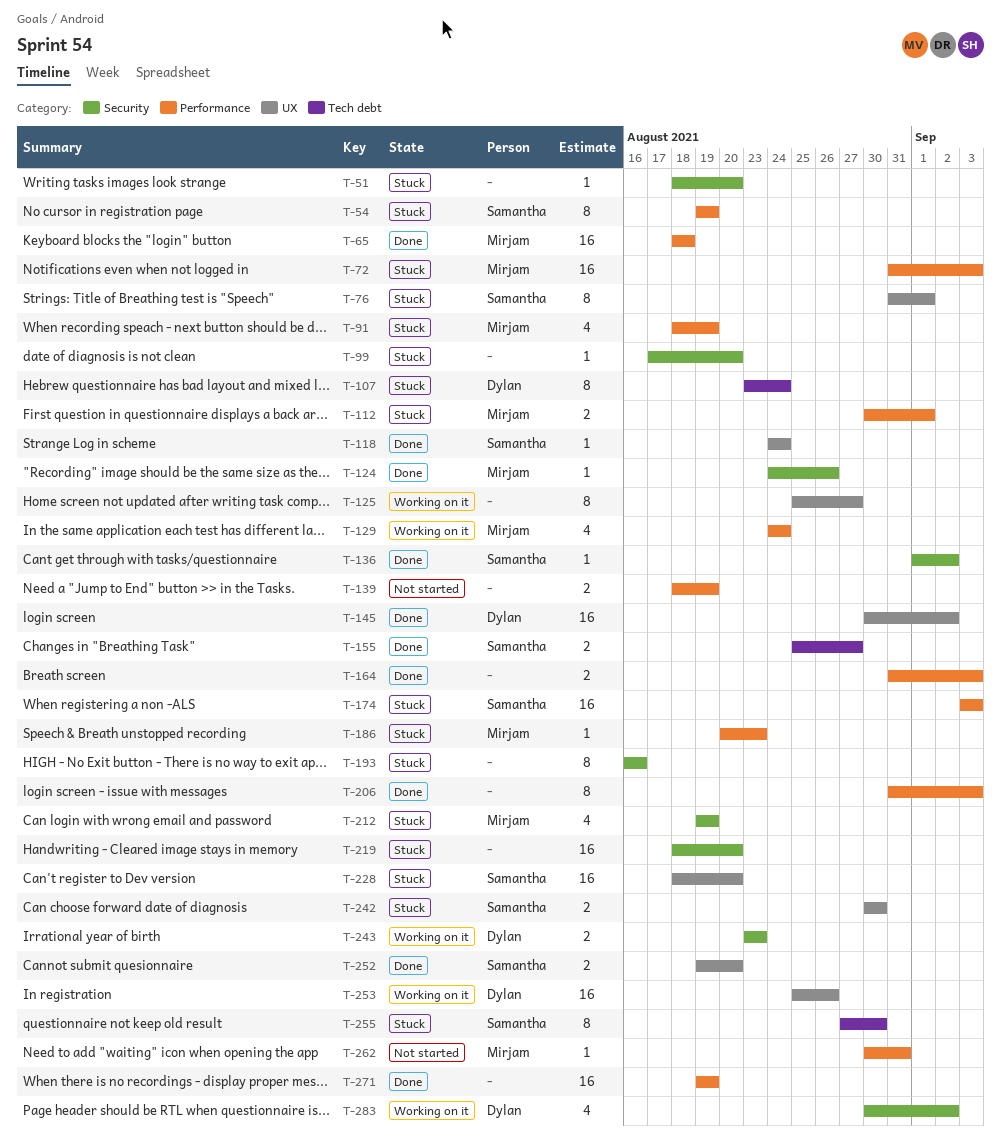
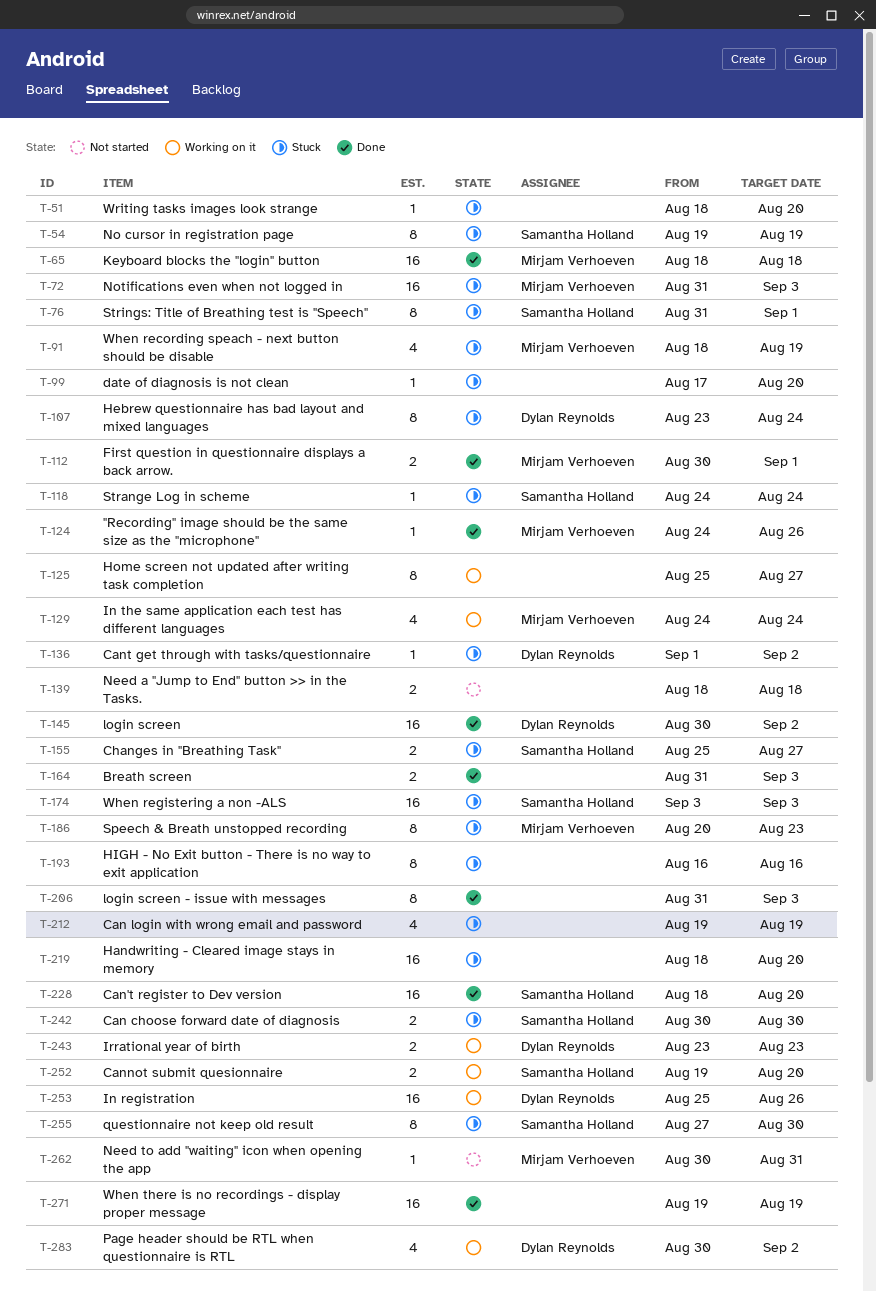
T-112, status: Stuck -> Done
T-118, status: Done -> Stuck
T-136, status: Done -> Stuck
T-136, owner: Samantha Holland -> Dylan Reynolds
T-139, due: Aug 19 -> Aug 18
T-155, status: Done -> Stuck
T-186, estimate: 1 -> 8
T-212, owner: Mirjam Verhoeven -> none
T-228, status: Stuck -> Done
T-252, status: Done -> Working on it

